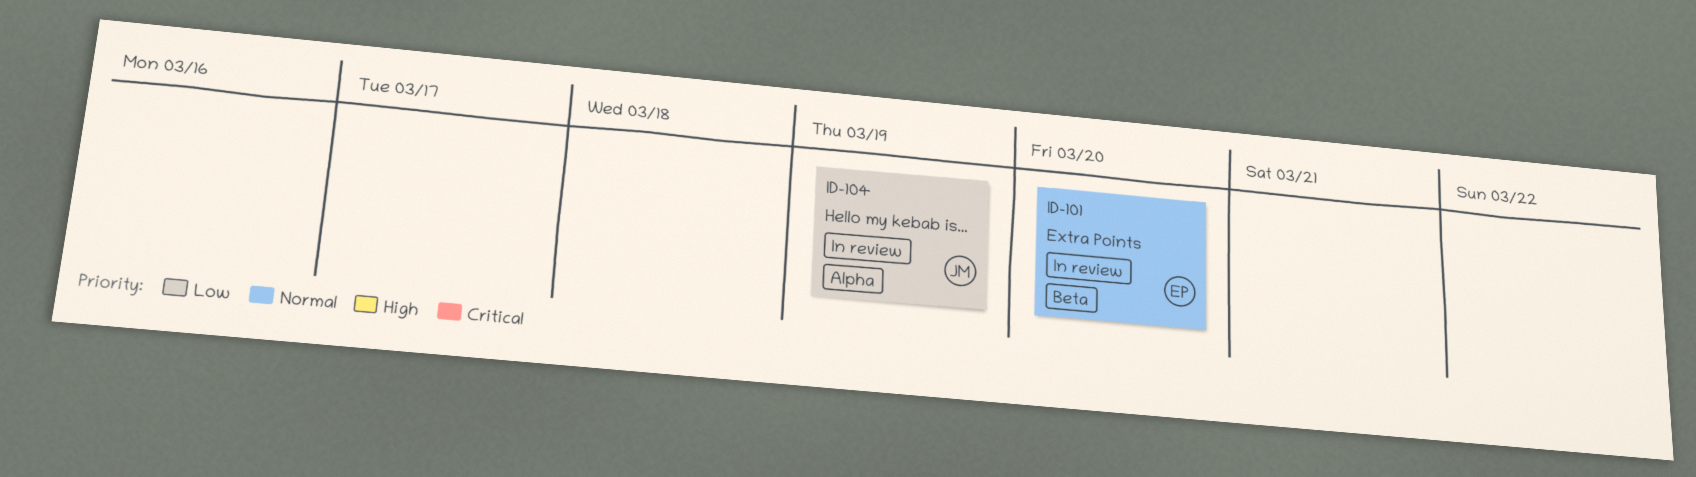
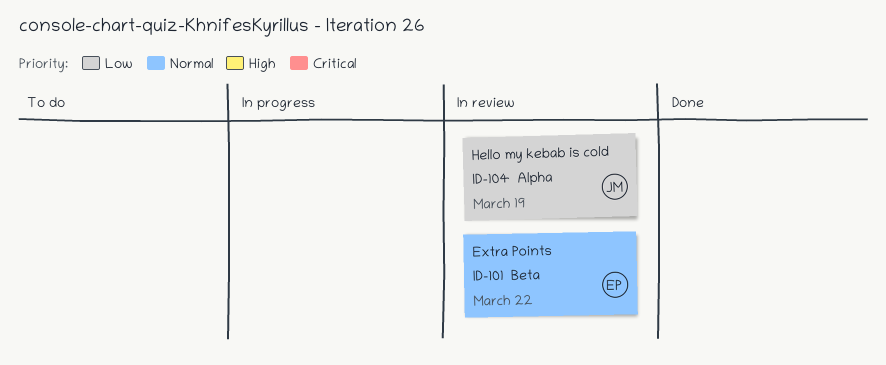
ID-101, due: Mar 20 -> Mar 22

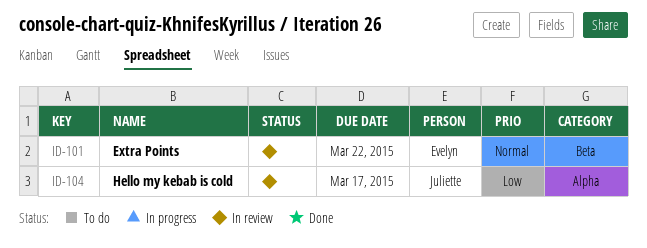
ID-104, due: Mar 19 -> Mar 17

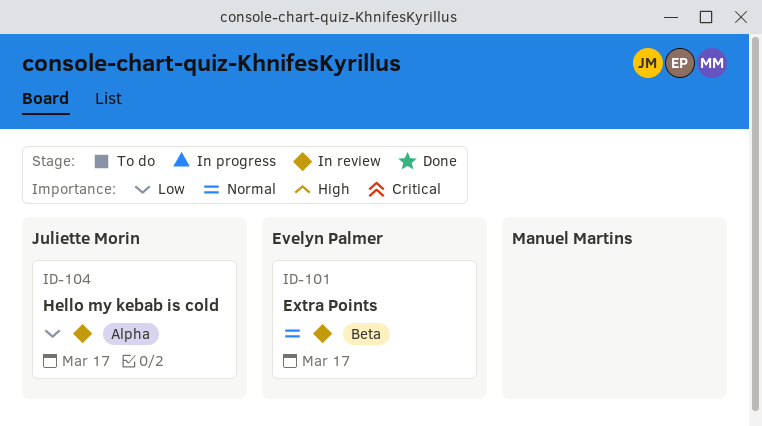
ID-101, due: Mar 22 -> Mar 17

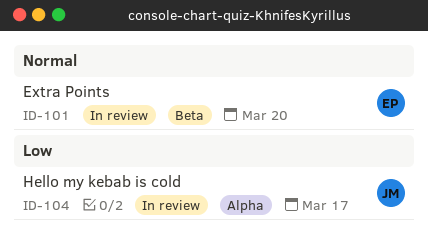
ID-101, due: Mar 17 -> Mar 20

